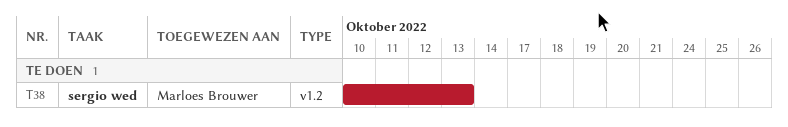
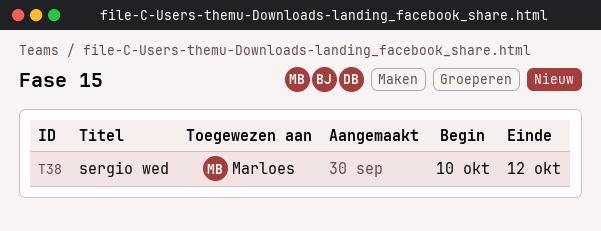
T38, due: Oct 13 -> Oct 12

